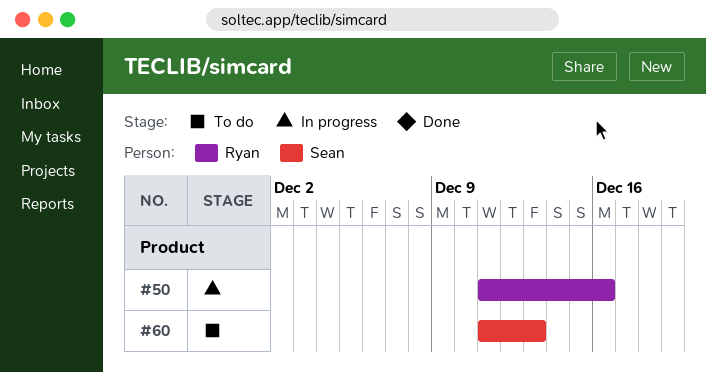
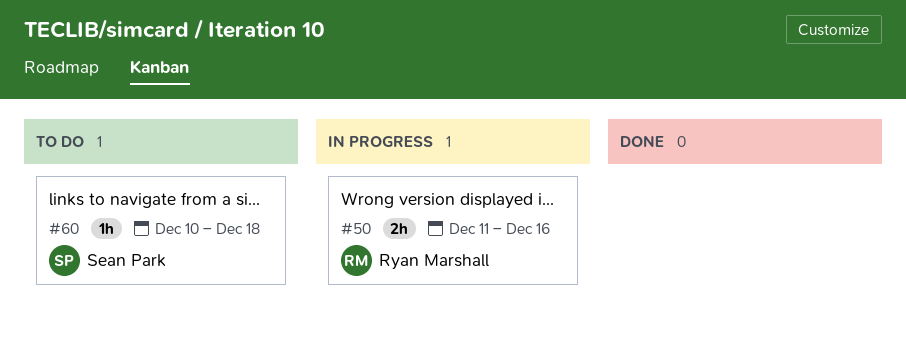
#60, start: Dec 11 -> Dec 10
#60, due: Dec 13 -> Dec 18

